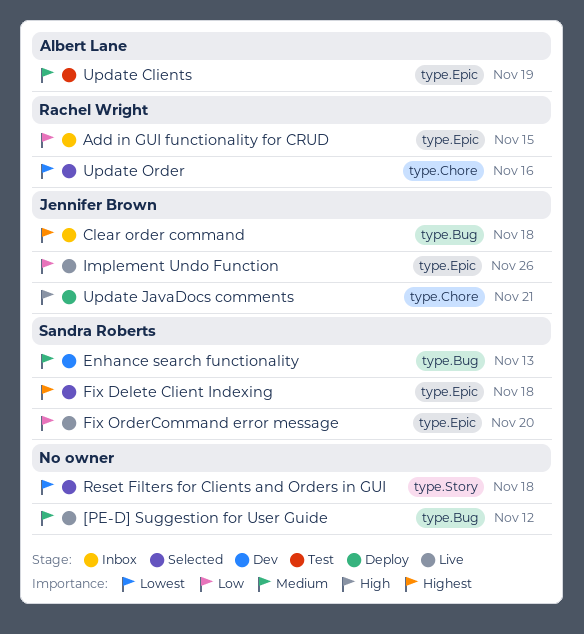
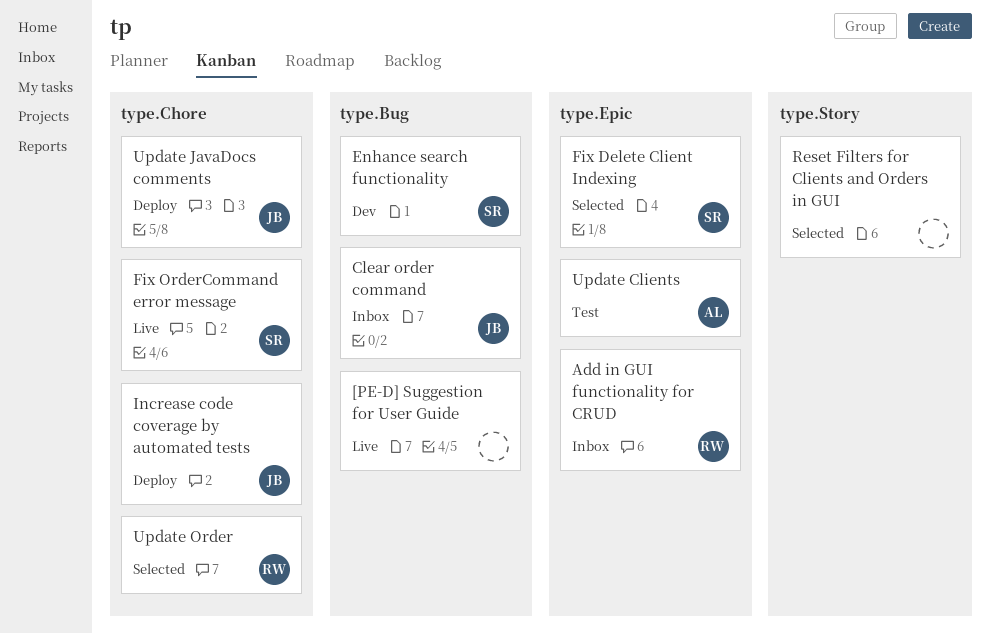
Fix OrderCommand error message, label: type.Epic -> type.Chore
Implement Undo Function: present -> none
Increase code coverage by automated tests: none -> present

